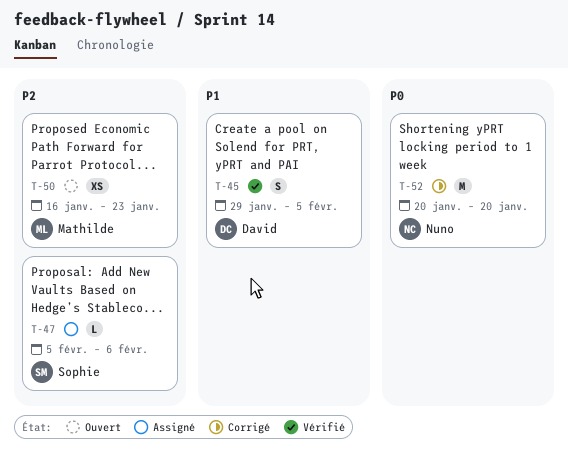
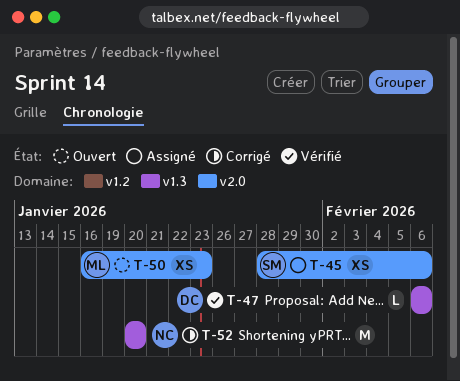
T-45, status: Vérifié -> Assigné
T-45, owner: David -> Sophie
T-45, estimate: S -> XS
T-45, start: Jan 29 -> Jan 28
T-45, due: Feb 5 -> Feb 6
T-47, status: Assigné -> Vérifié
T-47, owner: Sophie -> David
T-47, start: Feb 5 -> Feb 6

